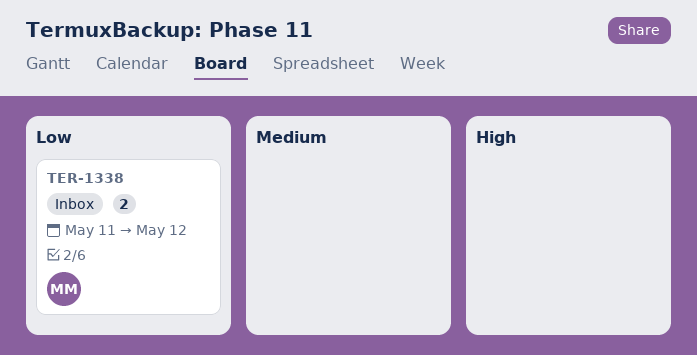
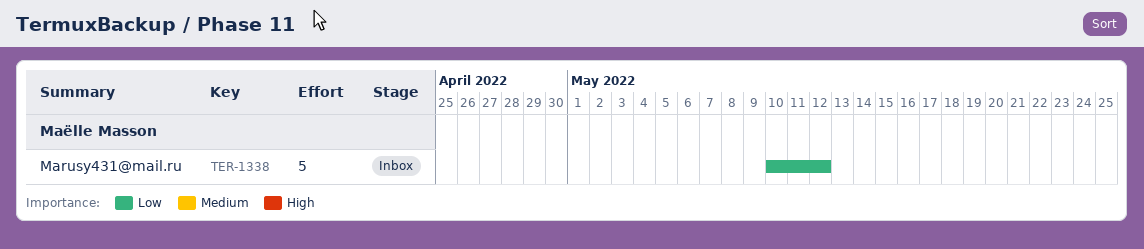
TER-1338, estimate: 2 -> 5
TER-1338, start: May 11 -> May 10

